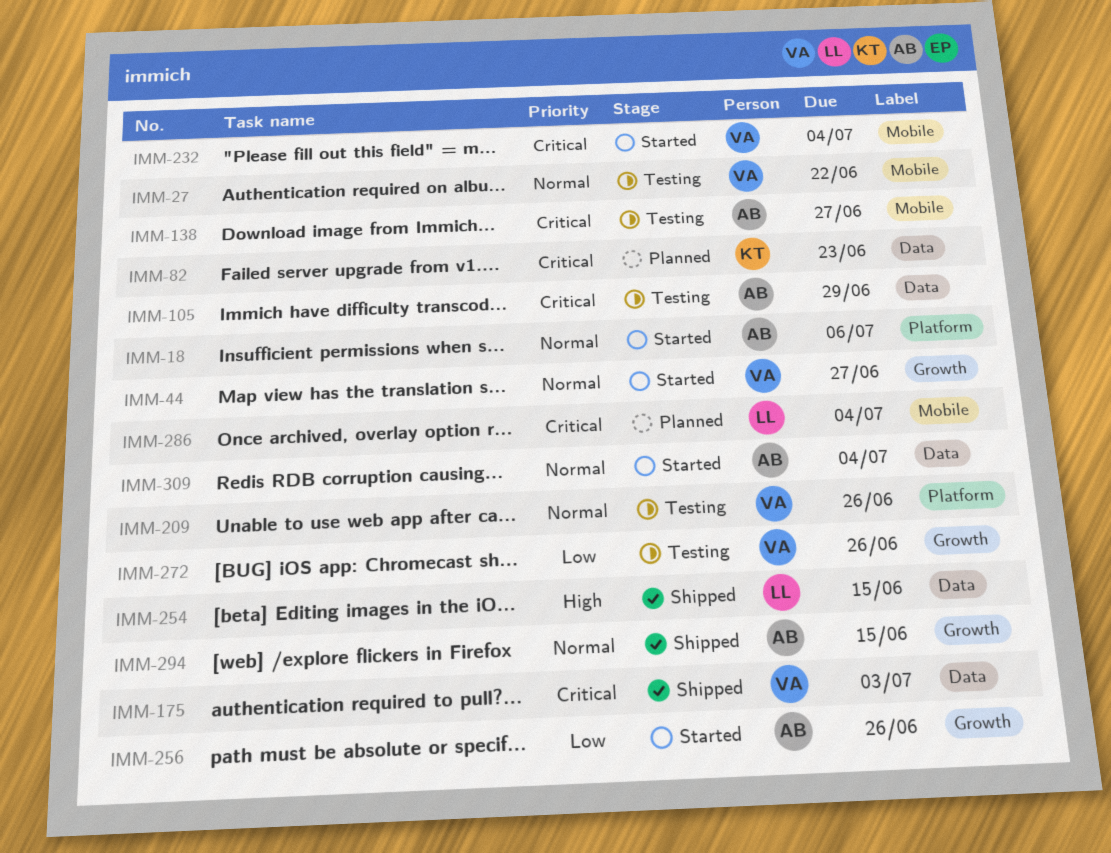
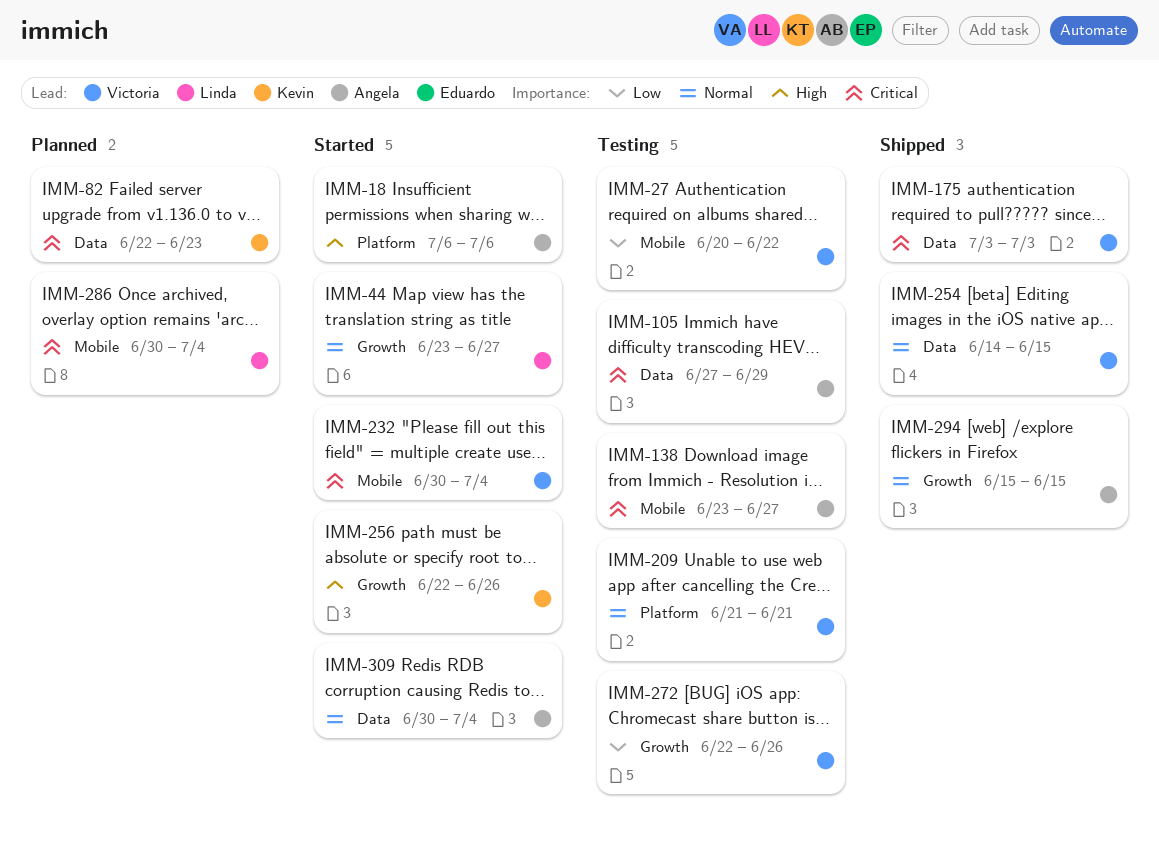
IMM-18, priority: Normal -> High
IMM-27, priority: Normal -> Low
IMM-44, owner: Victoria -> Linda
IMM-209, due: Jun 26 -> Jun 21
IMM-254, owner: Linda -> Victoria
IMM-254, priority: High -> Normal
IMM-256, owner: Angela -> Kevin
IMM-256, priority: Low -> High

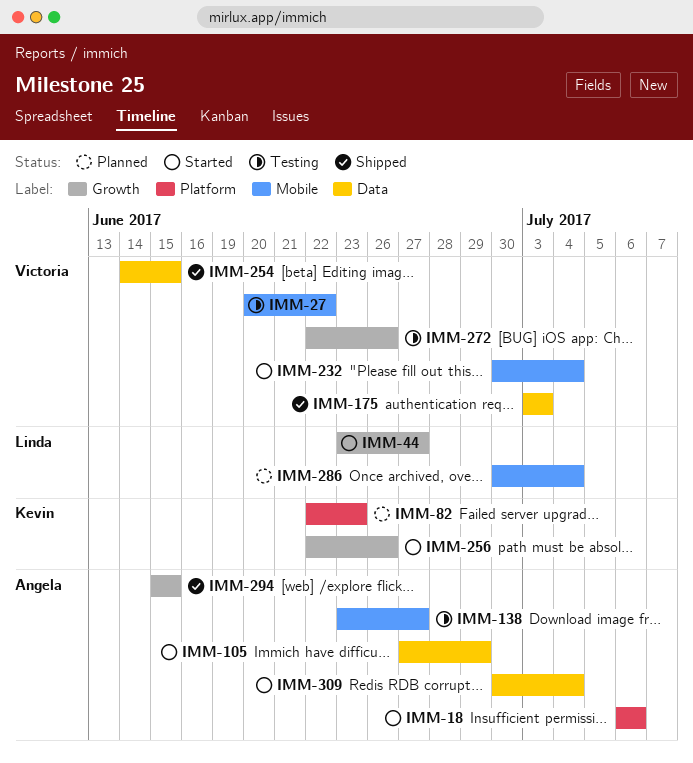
IMM-82, label: Data -> Platform
IMM-105, status: Testing -> Started
IMM-209: present -> none

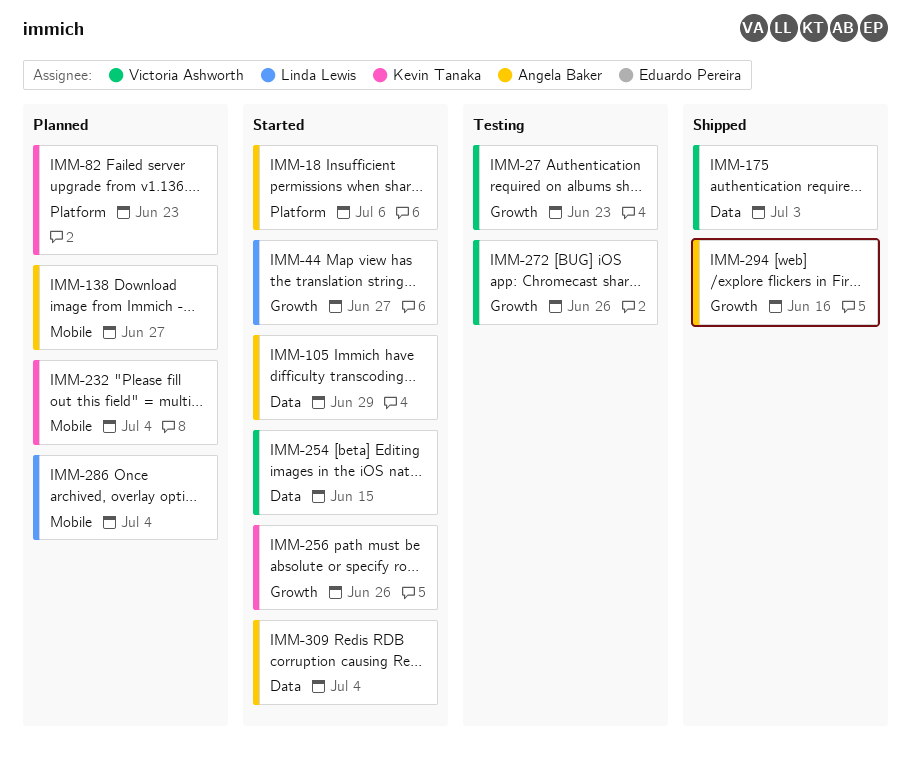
IMM-27, label: Mobile -> Growth
IMM-27, due: Jun 22 -> Jun 23
IMM-138, status: Testing -> Planned
IMM-232, status: Started -> Planned
IMM-232, owner: Victoria Ashworth -> Kevin Tanaka
IMM-254, status: Shipped -> Started
IMM-294, due: Jun 15 -> Jun 16

